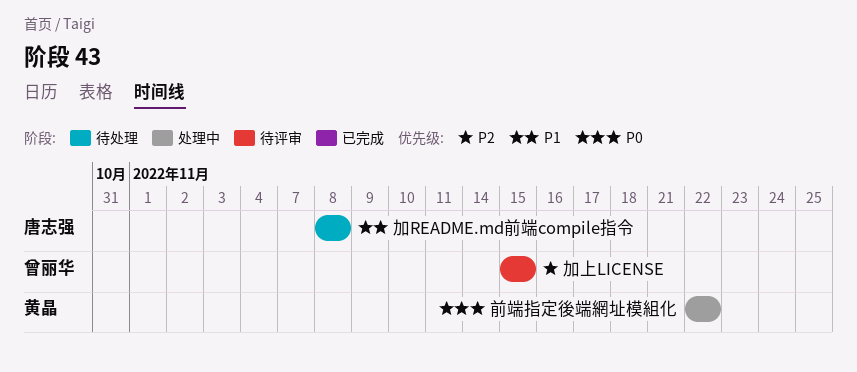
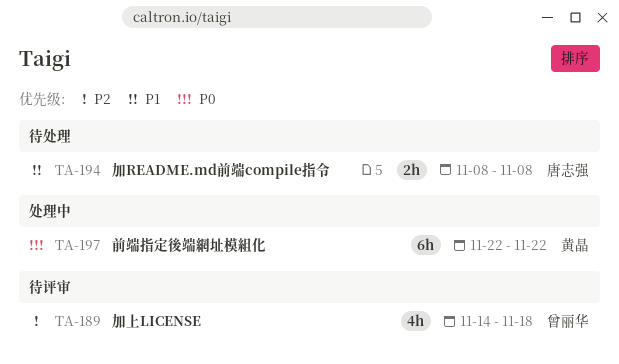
加上LICENSE, start: Nov 15 -> Nov 14
加上LICENSE, due: Nov 15 -> Nov 18

